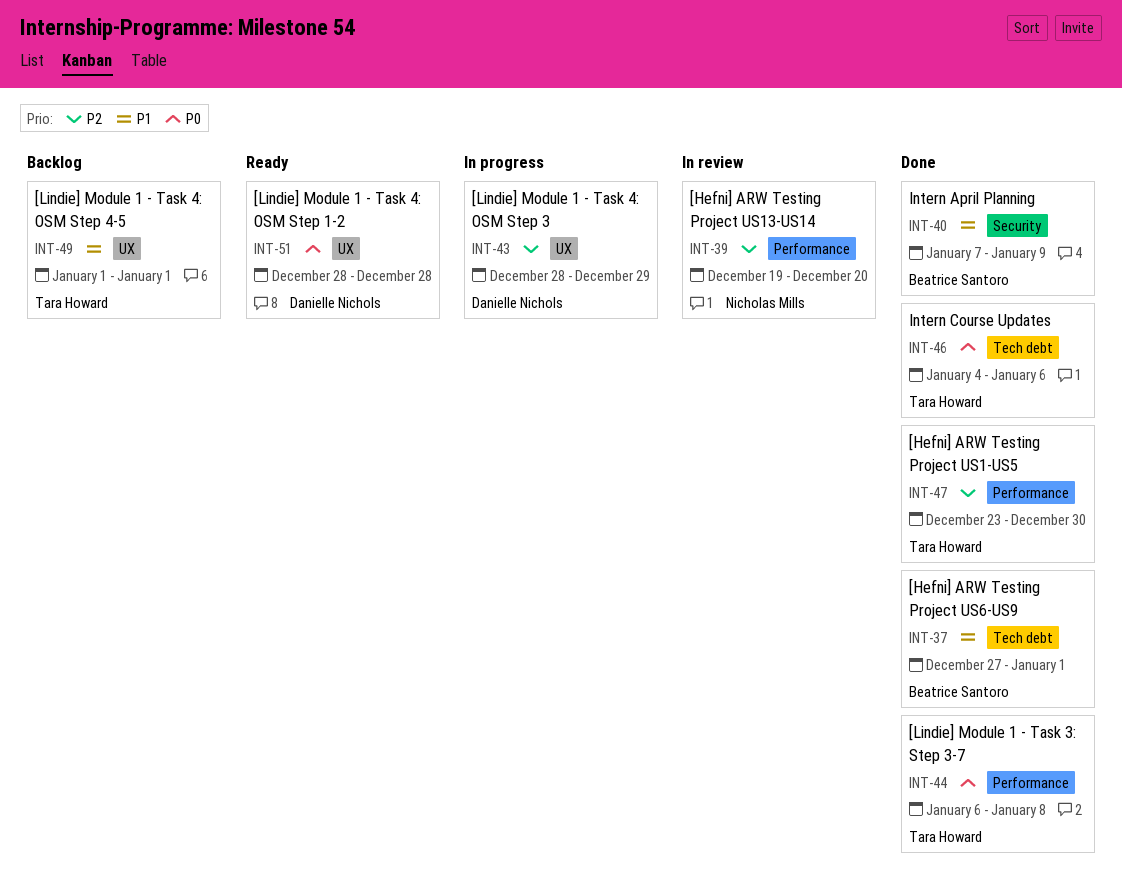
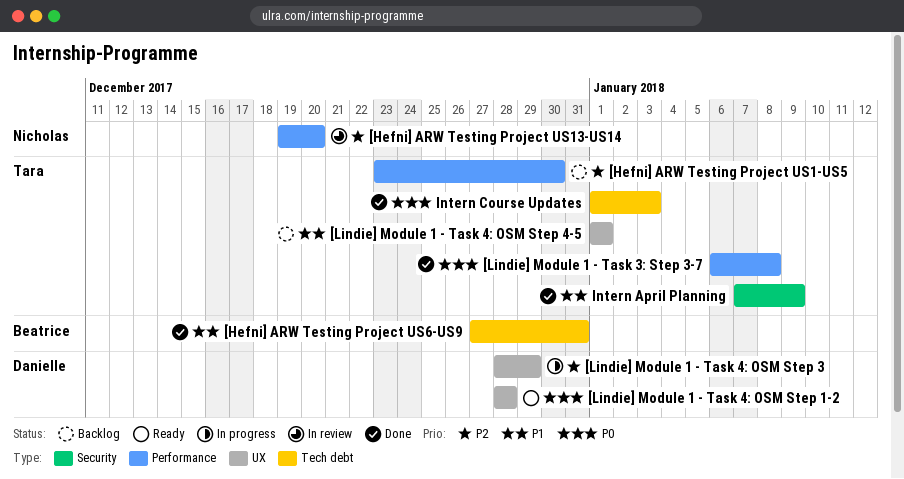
[Hefni] ARW Testing Project US1-US5, status: Done -> Backlog
[Hefni] ARW Testing Project US6-US9, due: Jan 1 -> Dec 31
Intern April Planning, owner: Beatrice Santoro -> Tara Howard
Intern Course Updates, start: Jan 4 -> Jan 1
Intern Course Updates, due: Jan 6 -> Jan 3

